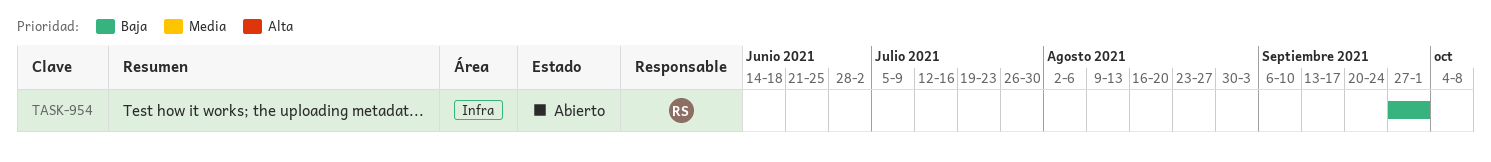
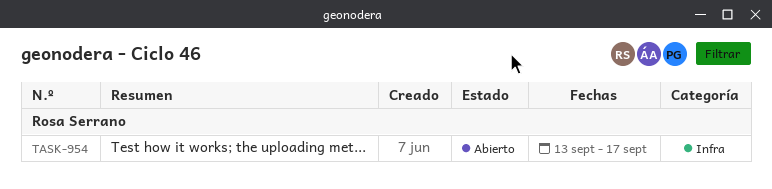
TASK-954, start: Sep 27 -> Sep 13
TASK-954, due: Oct 1 -> Sep 17

